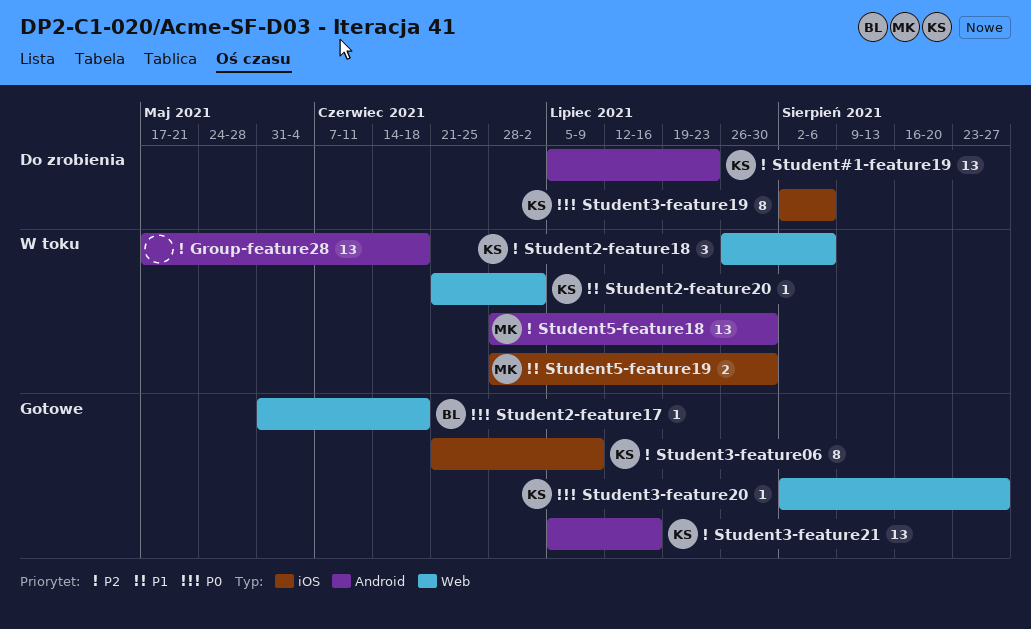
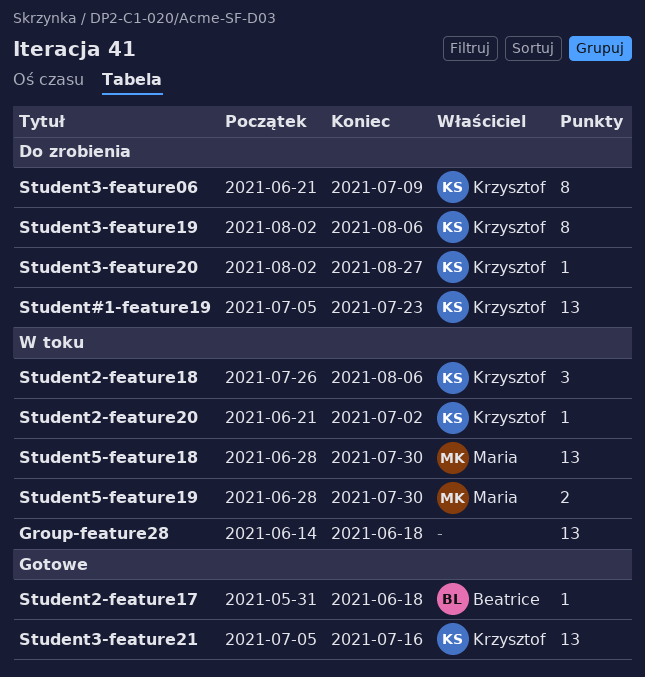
Group-feature28, start: May 17 -> Jun 14
Student3-feature06, status: Gotowe -> Do zrobienia
Student3-feature20, status: Gotowe -> Do zrobienia

